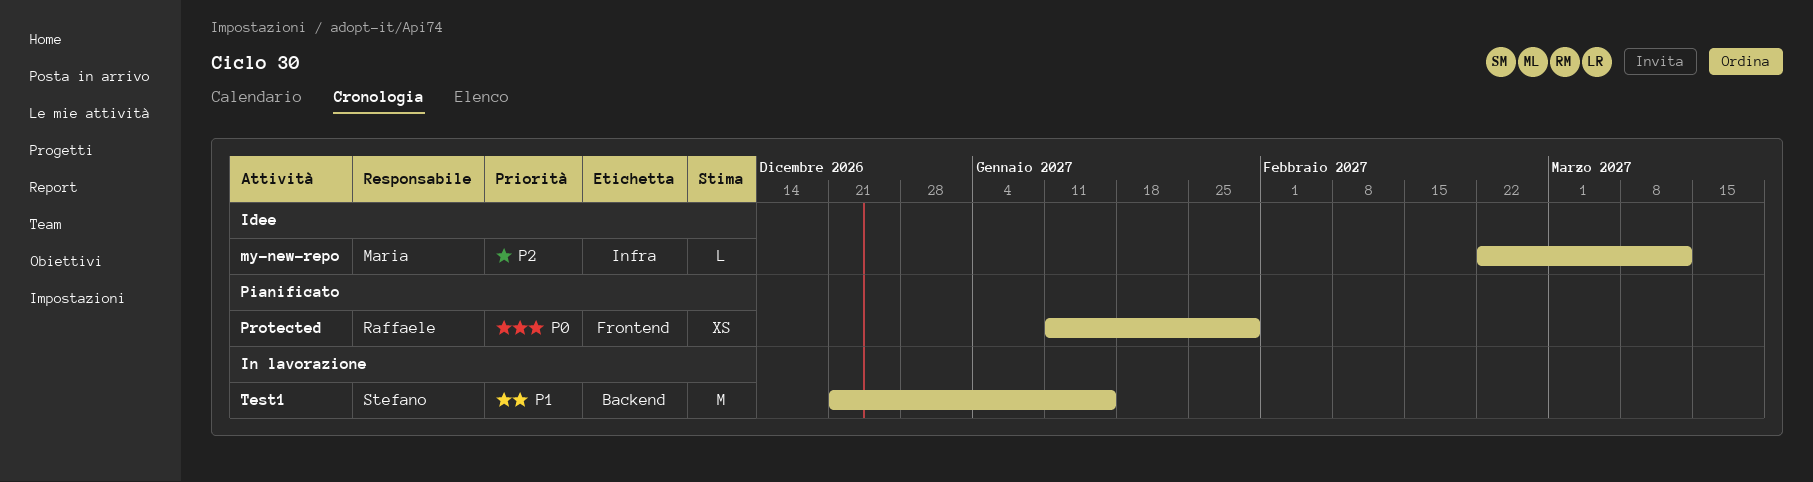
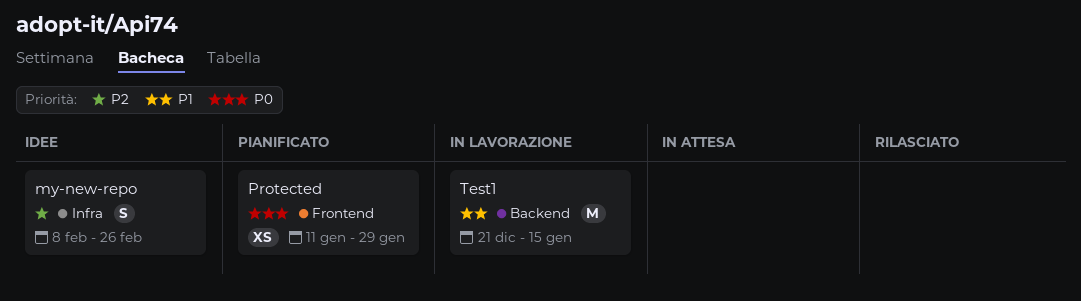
my-new-repo, estimate: L -> S
my-new-repo, start: Feb 22 -> Feb 8
my-new-repo, due: Mar 12 -> Feb 26

